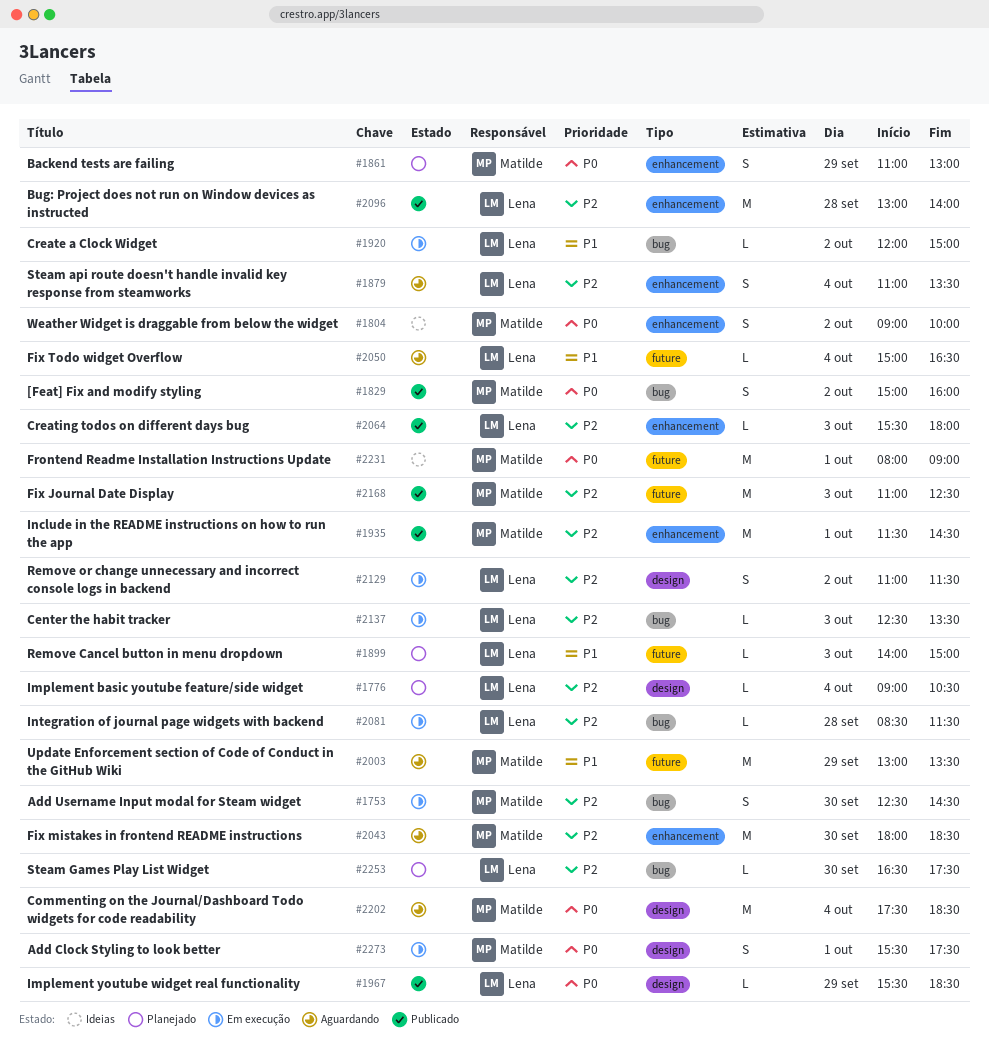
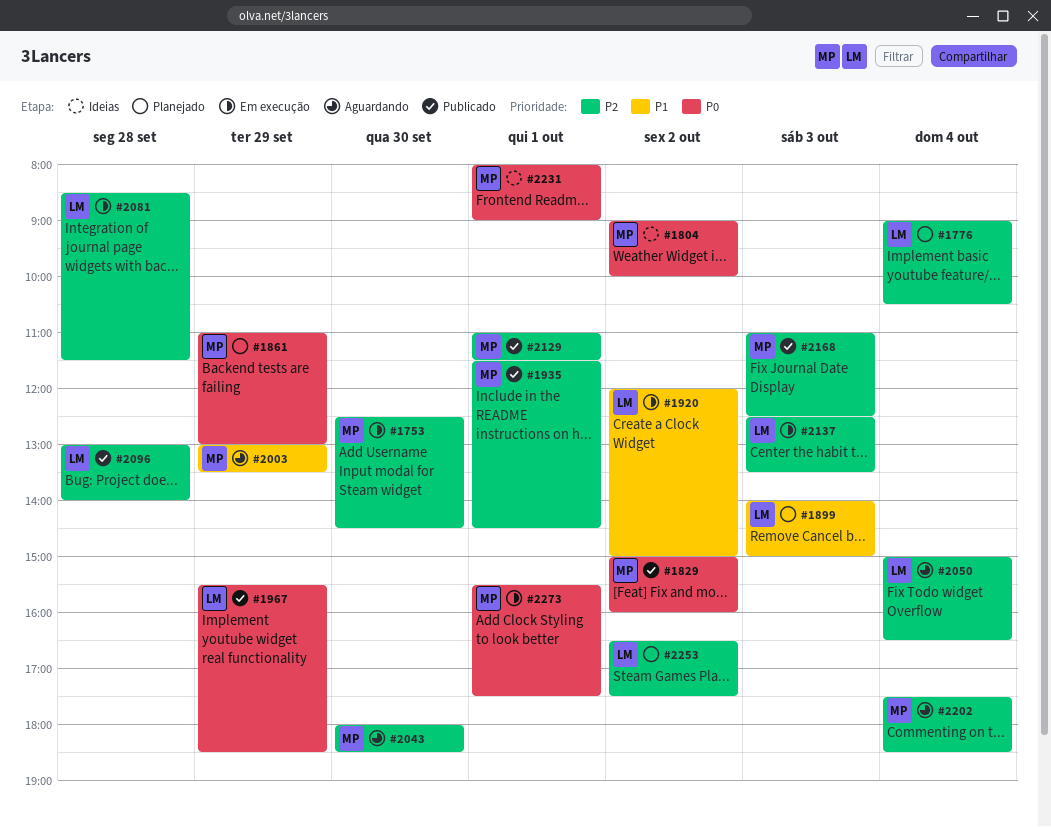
#1879: present -> none
#2050, priority: P1 -> P2
#2064: present -> none
#2129, status: Em execução -> Publicado
#2129, owner: Lena -> Matilde
#2129, day: Oct 2 -> Oct 1
#2202, priority: P0 -> P2
#2253, day: Sep 30 -> Oct 2

